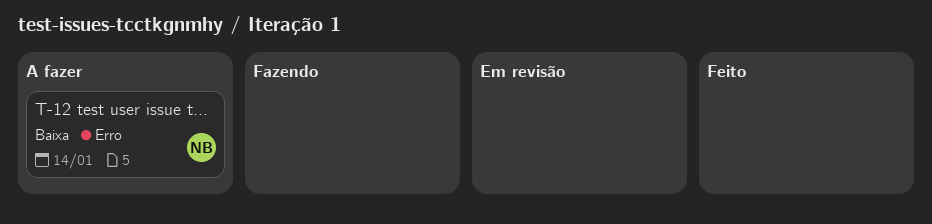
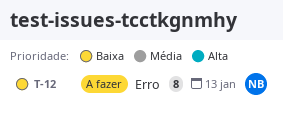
T-12, due: Jan 14 -> Jan 13

